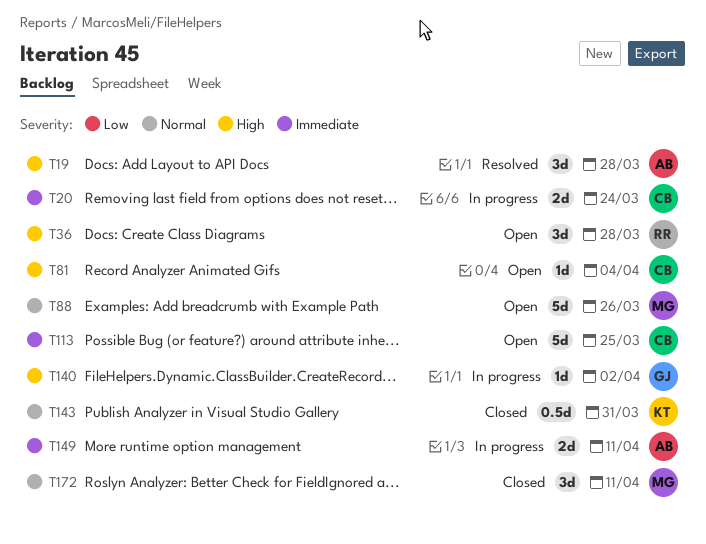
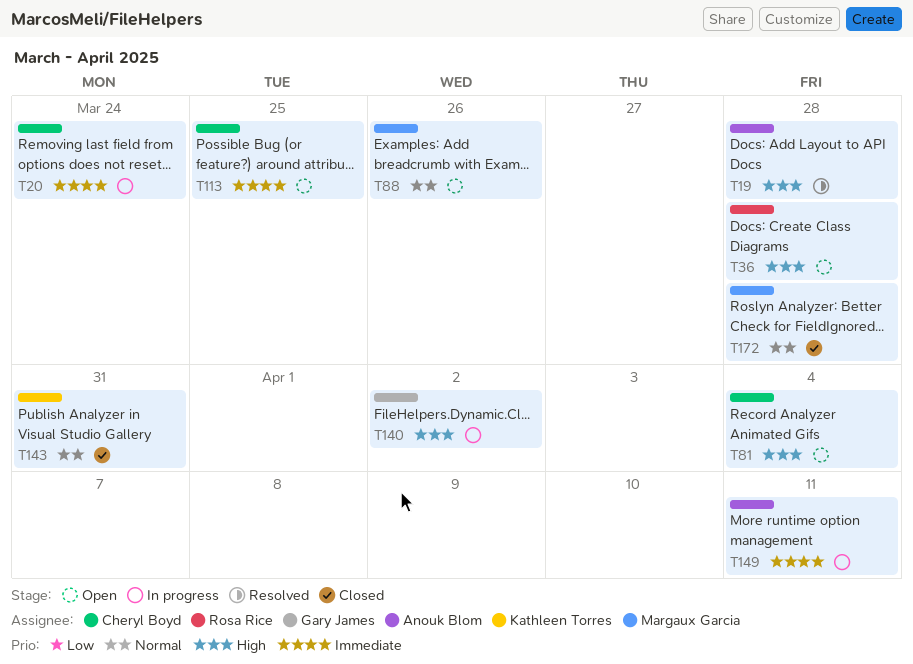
T172, due: Apr 11 -> Mar 28

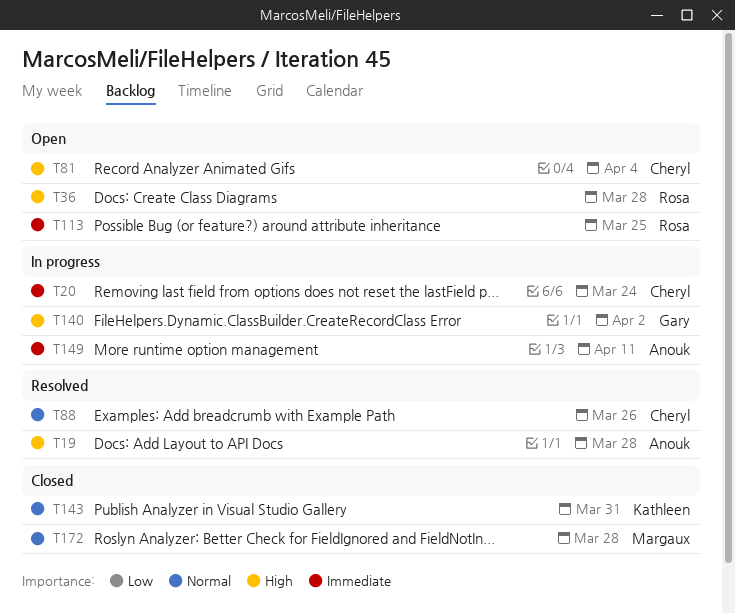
T88, status: Open -> Resolved
T88, owner: Margaux Garcia -> Cheryl Boyd
T113, owner: Cheryl Boyd -> Rosa Rice

